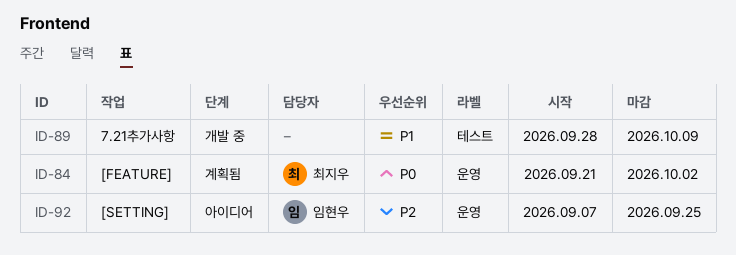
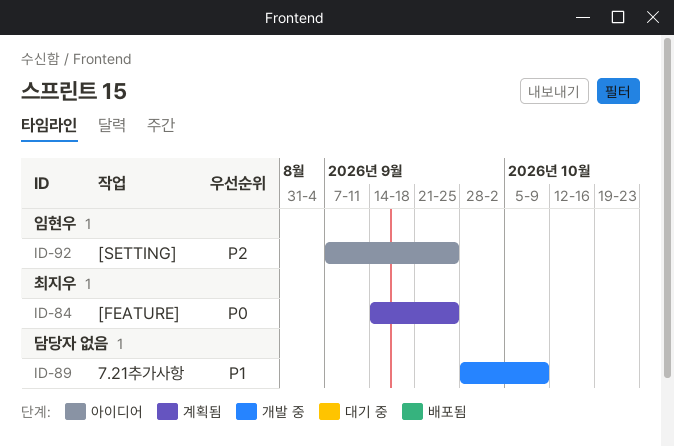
ID-84, start: Sep 21 -> Sep 14
ID-84, due: Oct 2 -> Sep 25

